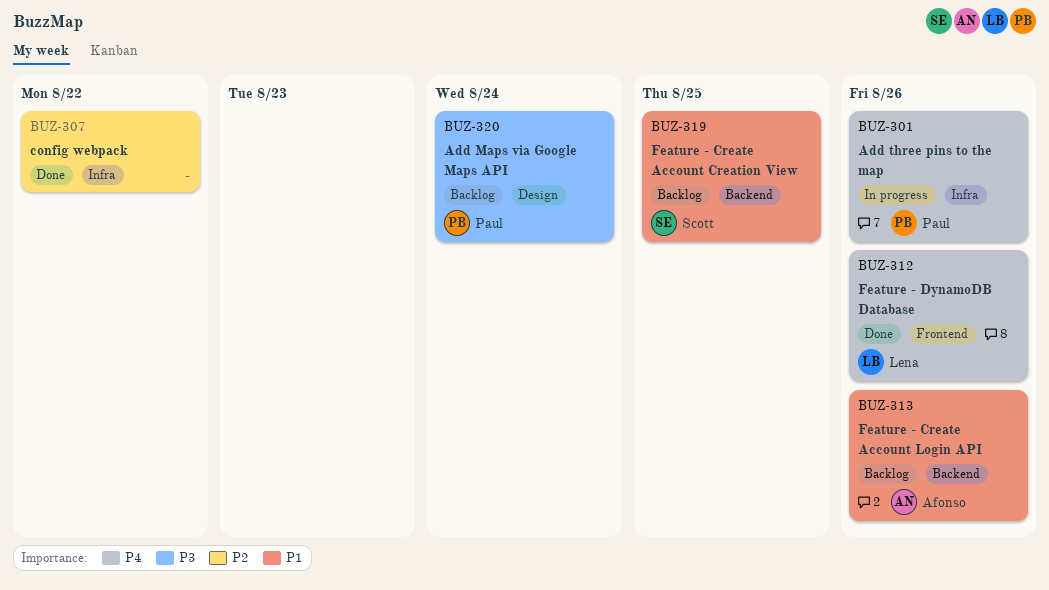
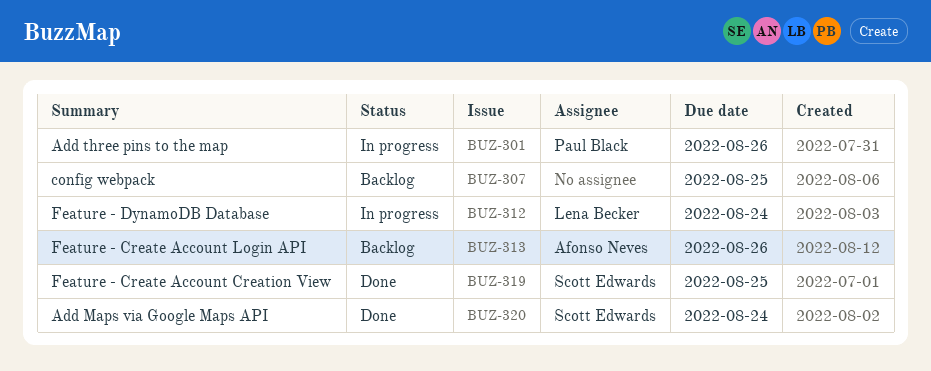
BUZ-307, status: Done -> Backlog
BUZ-307, due: Aug 22 -> Aug 25
BUZ-312, status: Done -> In progress
BUZ-312, due: Aug 26 -> Aug 24
BUZ-319, status: Backlog -> Done
BUZ-320, status: Backlog -> Done
BUZ-320, owner: Paul Black -> Scott Edwards

